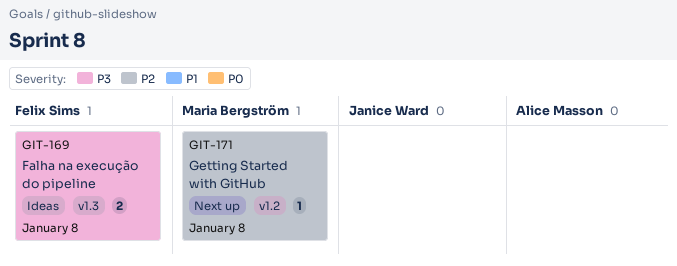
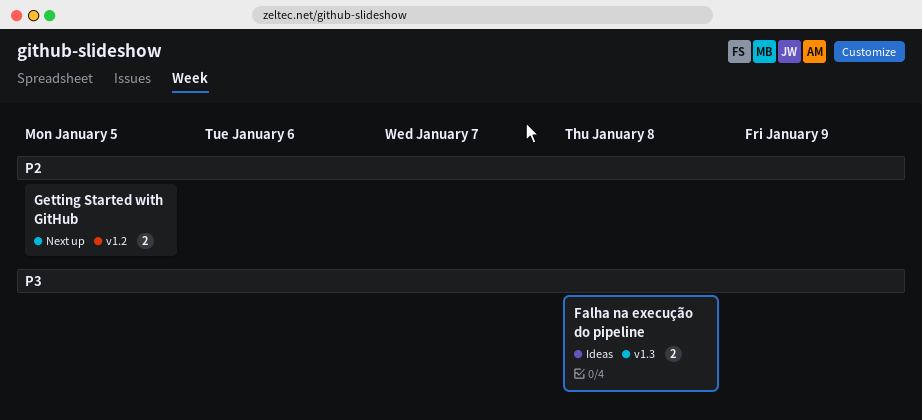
Getting Started with GitHub, estimate: 1 -> 2
Getting Started with GitHub, due: Jan 8 -> Jan 5

